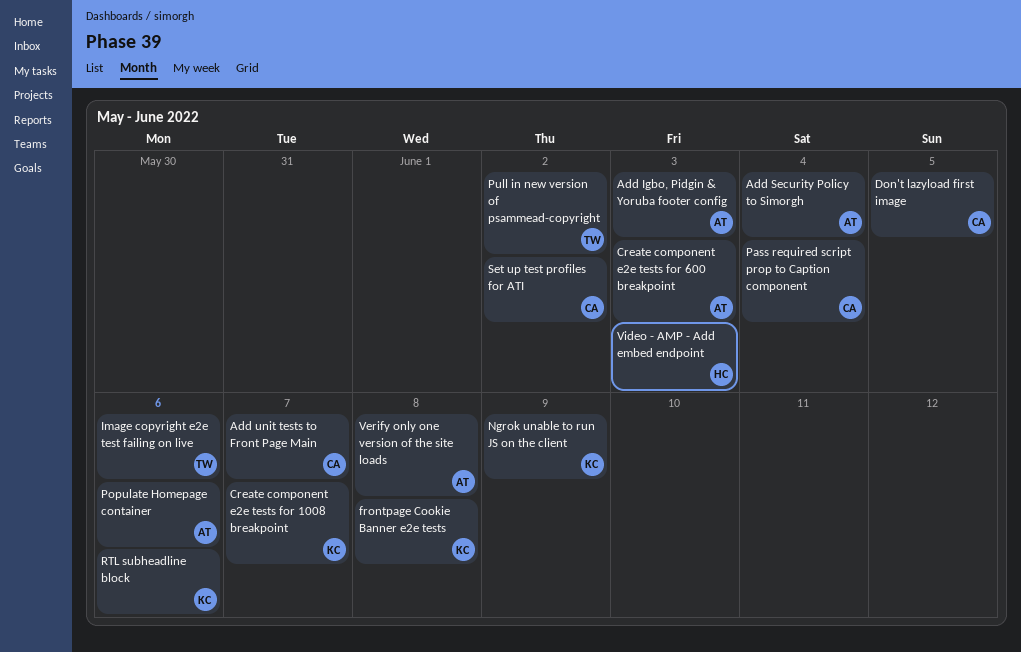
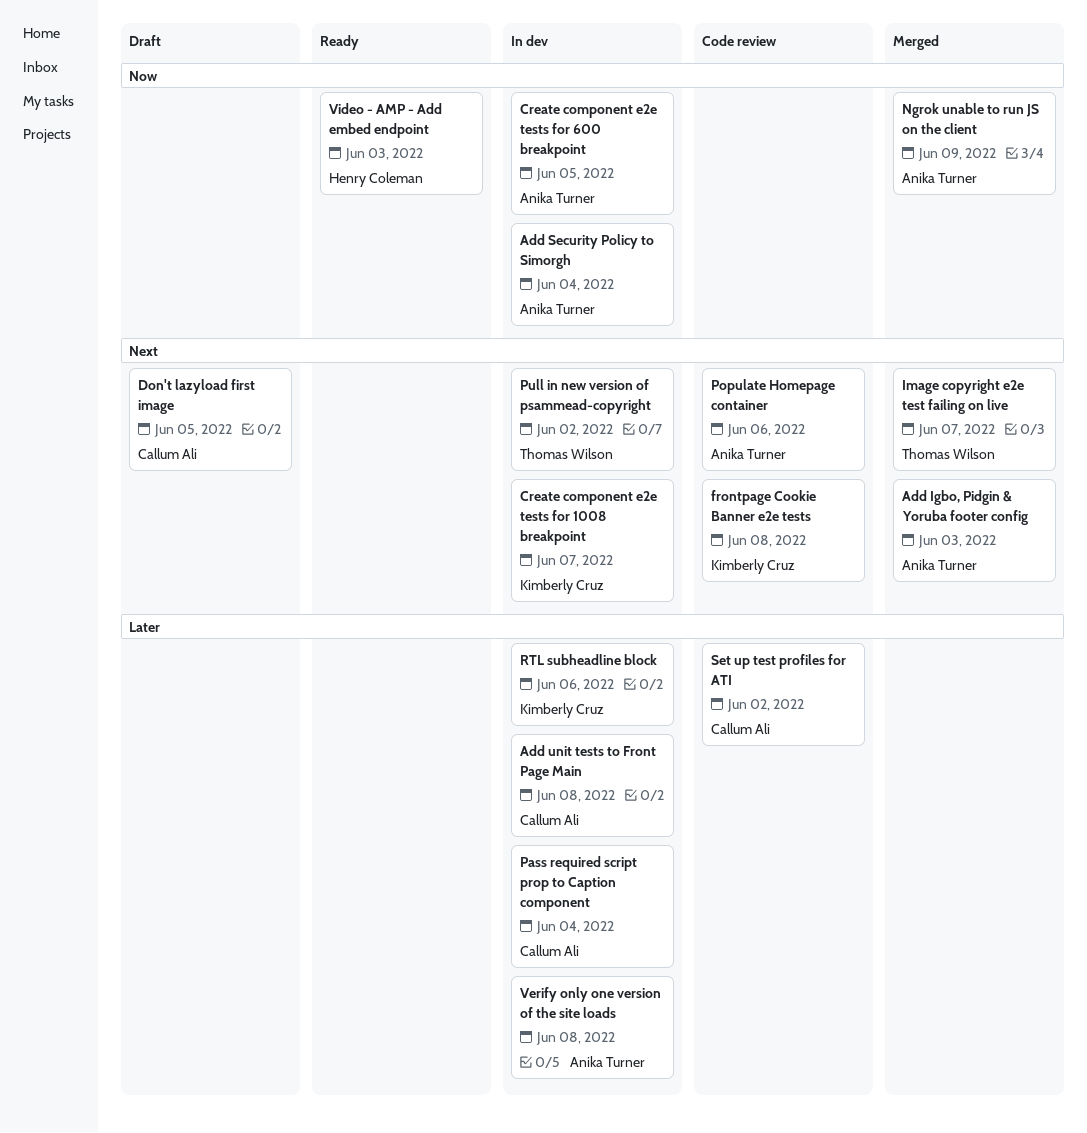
Add unit tests to Front Page Main, due: Jun 7 -> Jun 8
Create component e2e tests for 600 breakpoint, due: Jun 3 -> Jun 5
Image copyright e2e test failing on live, due: Jun 6 -> Jun 7
Ngrok unable to run JS on the client, owner: Kimberly Cruz -> Anika Turner

